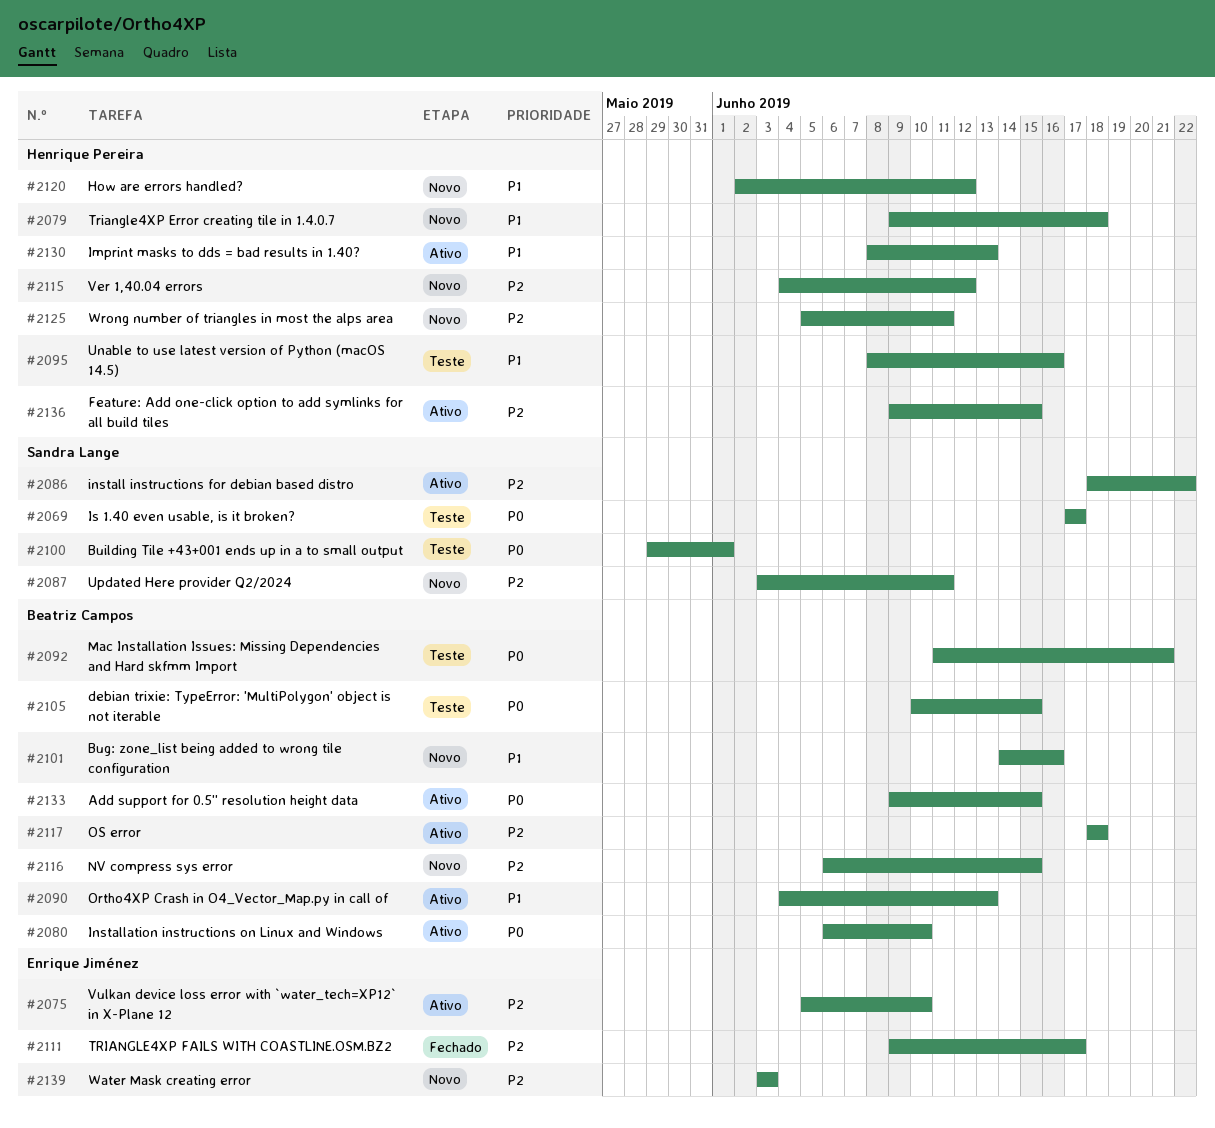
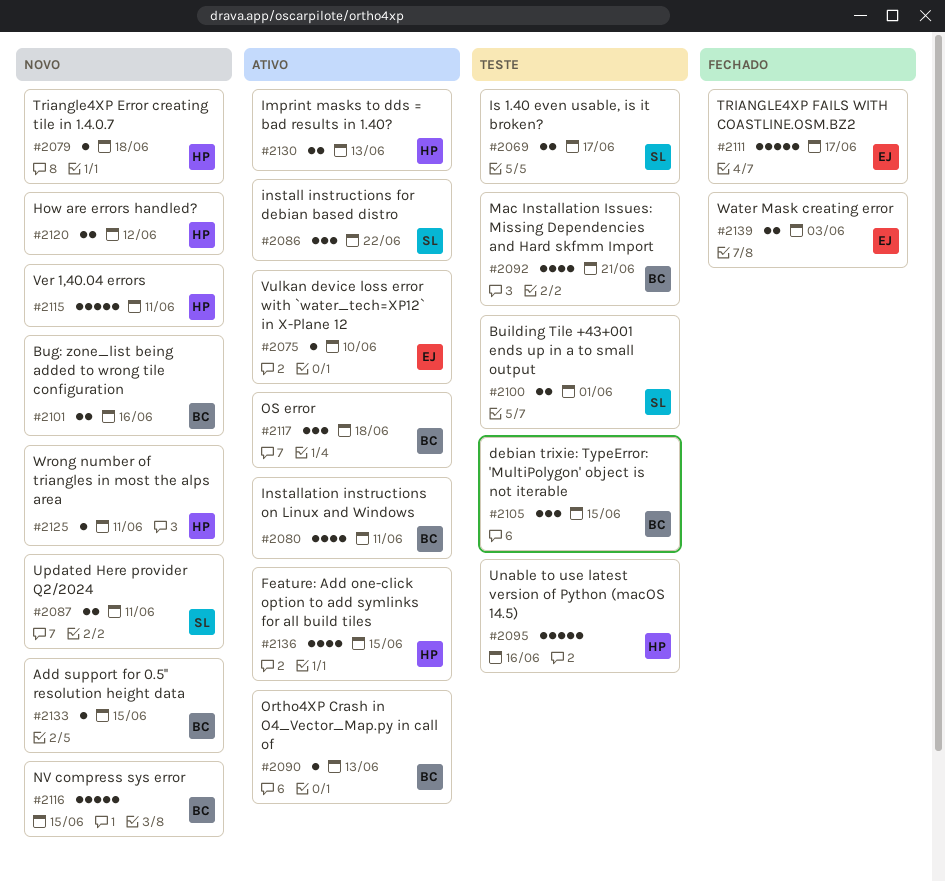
#2080, due: Jun 10 -> Jun 11
#2115, due: Jun 12 -> Jun 11
#2133, status: Ativo -> Novo
#2139, status: Novo -> Fechado

